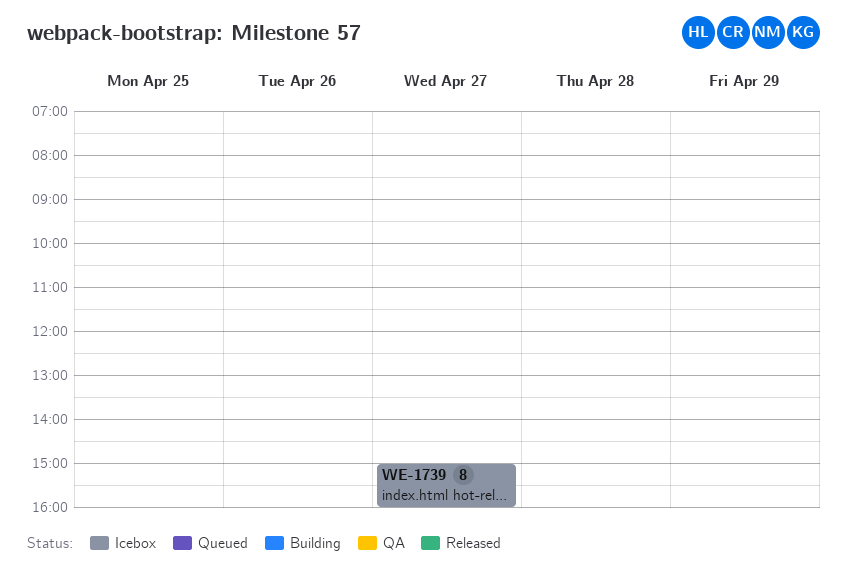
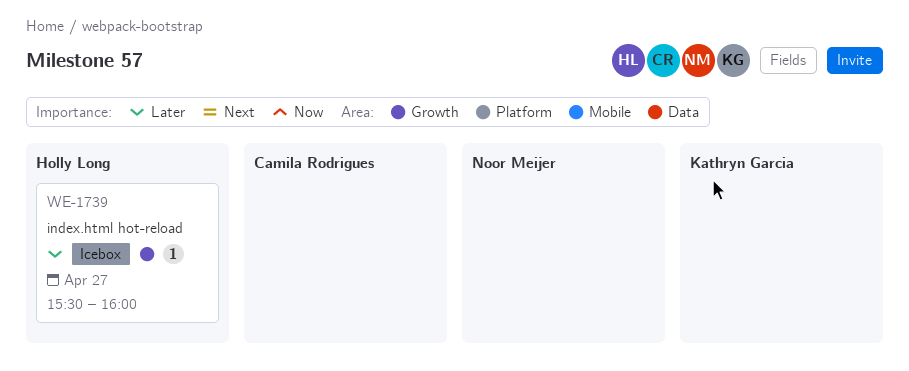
WE-1739, estimate: 8 -> 1
WE-1739, begins: 15:00 -> 15:30

